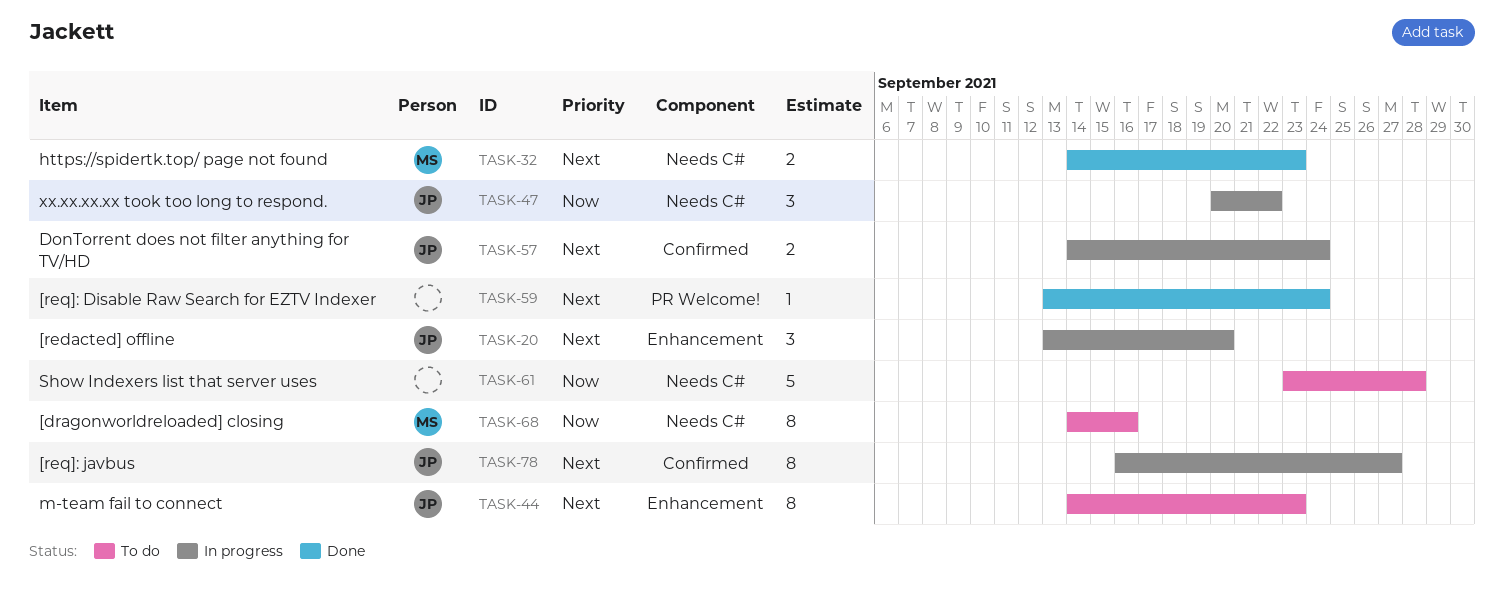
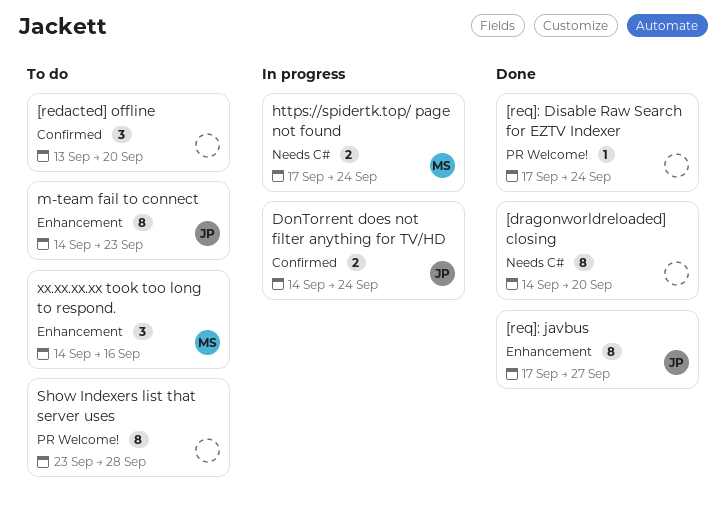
[dragonworldreloaded] closing, status: To do -> Done
[dragonworldreloaded] closing, owner: MS -> none
[dragonworldreloaded] closing, due: Sep 16 -> Sep 20
[redacted] offline, status: In progress -> To do
[redacted] offline, owner: JP -> none
[redacted] offline, label: Enhancement -> Confirmed
[req]: Disable Raw Search for EZTV Indexer, start: Sep 13 -> Sep 17
[req]: javbus, status: In progress -> Done
[req]: javbus, label: Confirmed -> Enhancement
[req]: javbus, start: Sep 16 -> Sep 17
https://spidertk.top/ page not found, status: Done -> In progress
https://spidertk.top/ page not found, start: Sep 14 -> Sep 17
https://spidertk.top/ page not found, due: Sep 23 -> Sep 24
Show Indexers list that server uses, label: Needs C# -> PR Welcome!
Show Indexers list that server uses, estimate: 5 -> 8
xx.xx.xx.xx took too long to respond., status: In progress -> To do
xx.xx.xx.xx took too long to respond., owner: JP -> MS
xx.xx.xx.xx took too long to respond., label: Needs C# -> Enhancement
xx.xx.xx.xx took too long to respond., start: Sep 20 -> Sep 14
xx.xx.xx.xx took too long to respond., due: Sep 22 -> Sep 16

